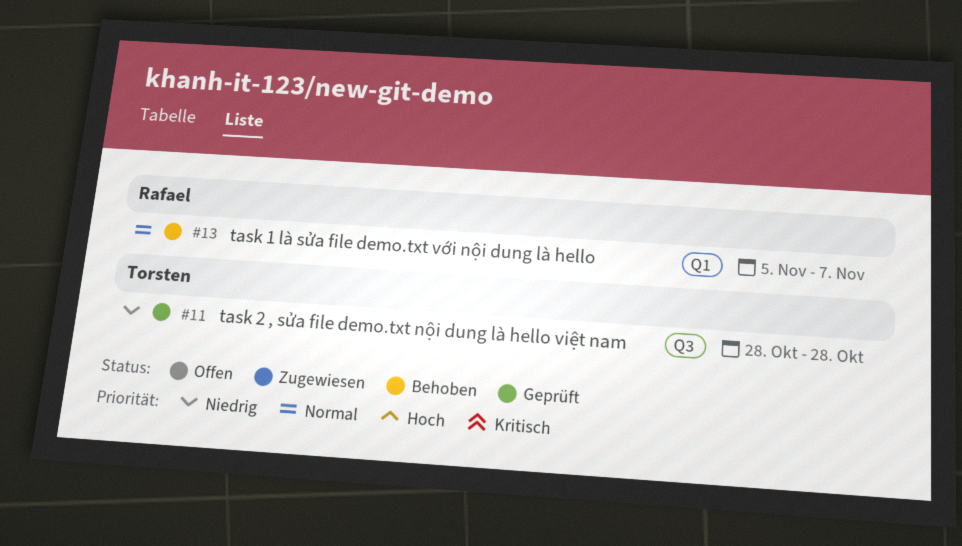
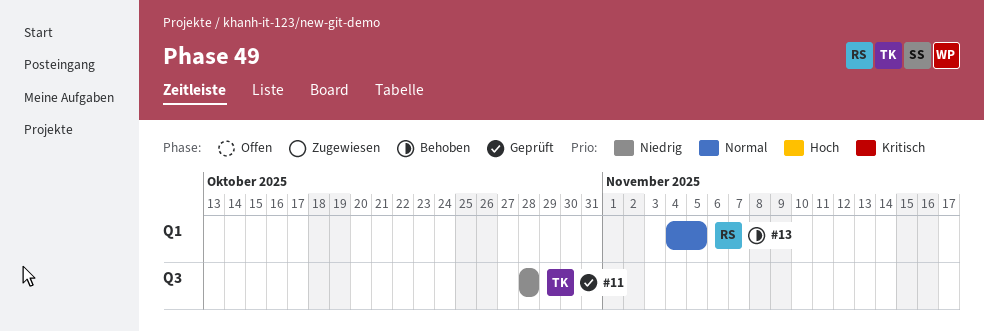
#13, start: Nov 5 -> Nov 4
#13, due: Nov 7 -> Nov 5

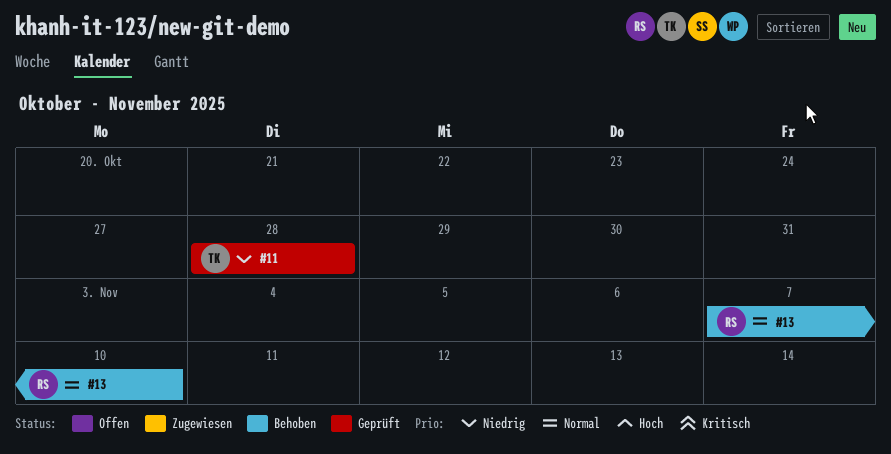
#13, start: Nov 4 -> Nov 7
#13, due: Nov 5 -> Nov 10

